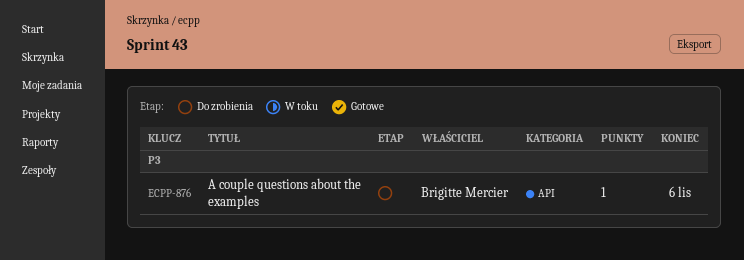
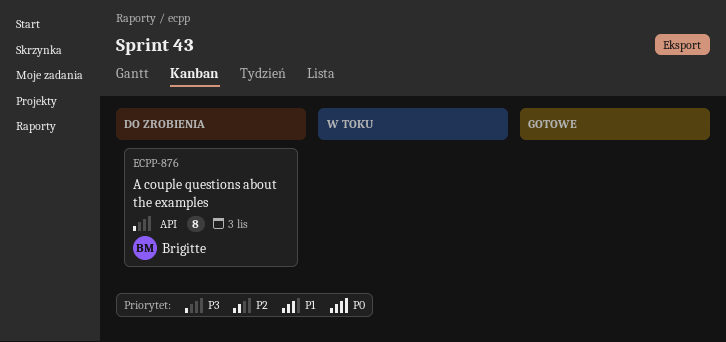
ECPP-876, estimate: 1 -> 8
ECPP-876, due: Nov 6 -> Nov 3

